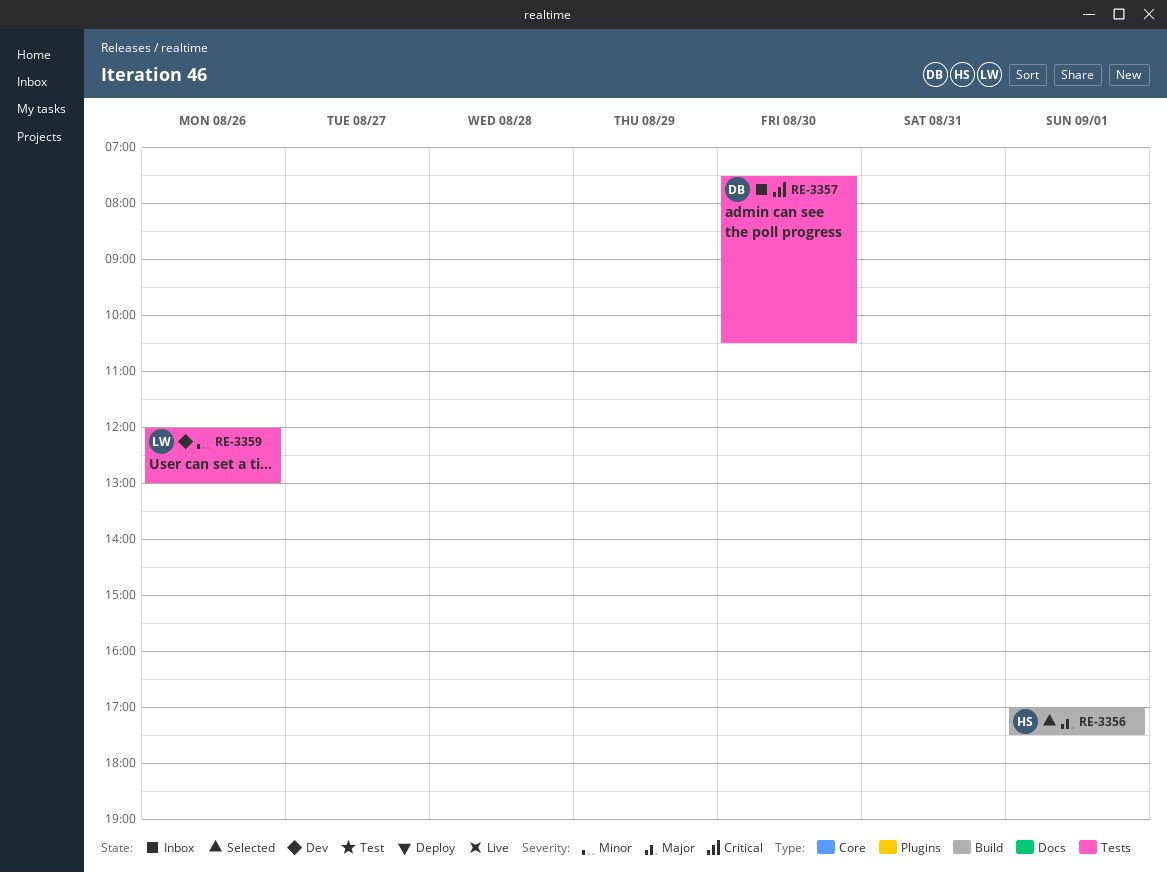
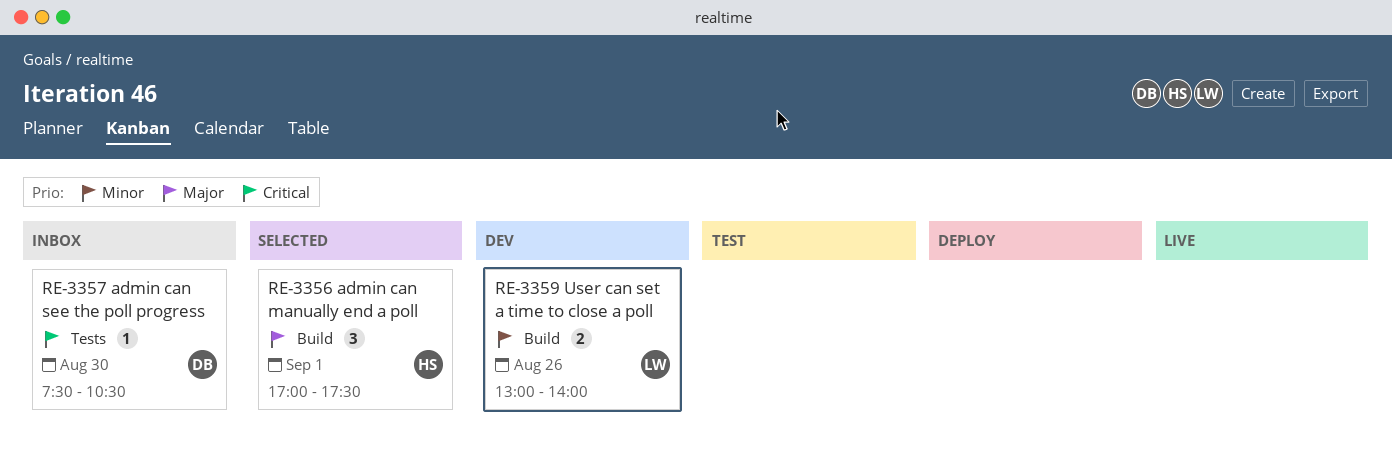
RE-3359, label: Tests -> Build
RE-3359, begins: 12:00 -> 13:00
RE-3359, ends: 13:00 -> 14:00

